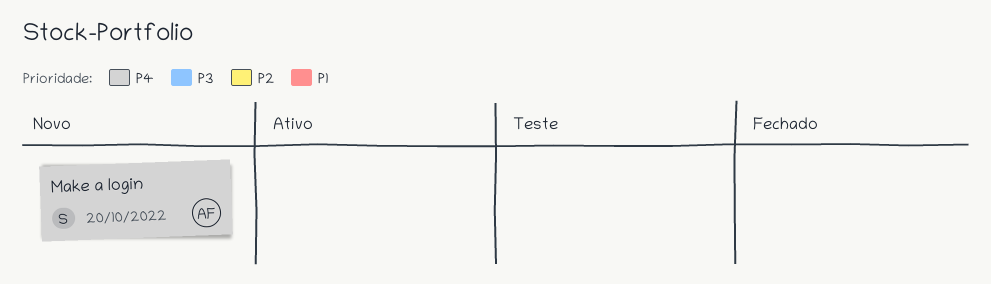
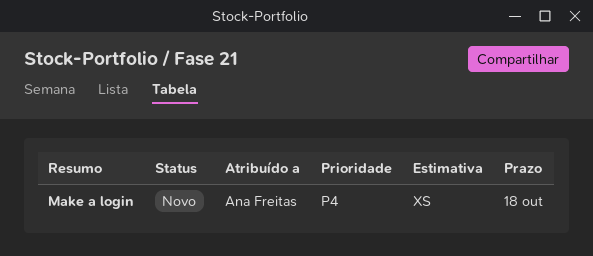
Make a login, estimate: S -> XS
Make a login, due: Oct 20 -> Oct 18

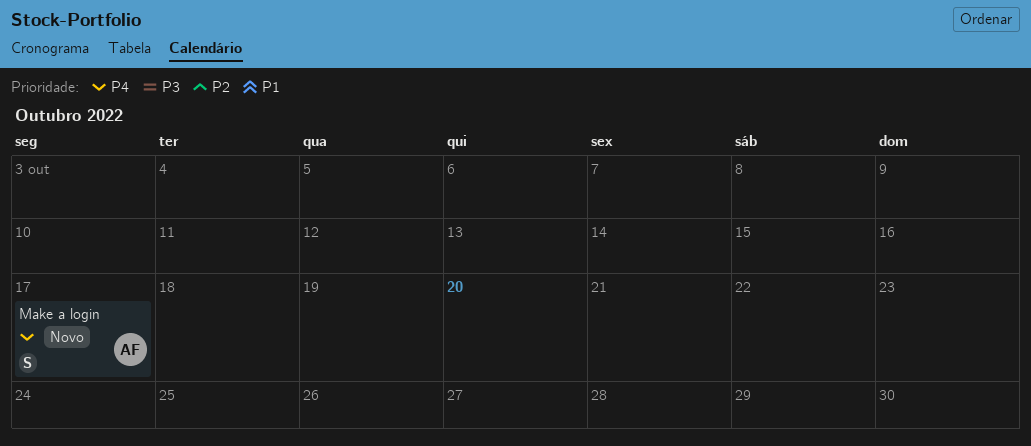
Make a login, estimate: XS -> S
Make a login, due: Oct 18 -> Oct 17

